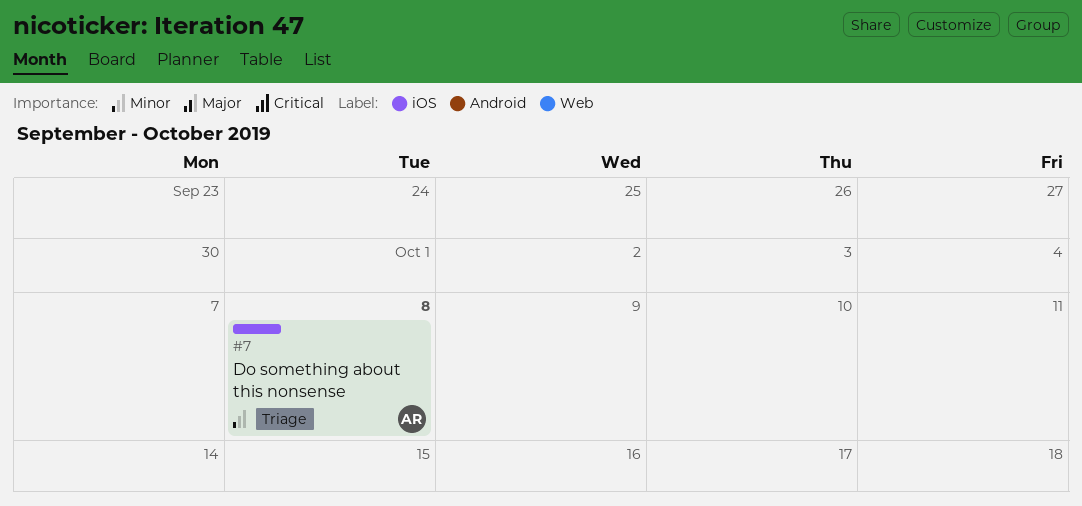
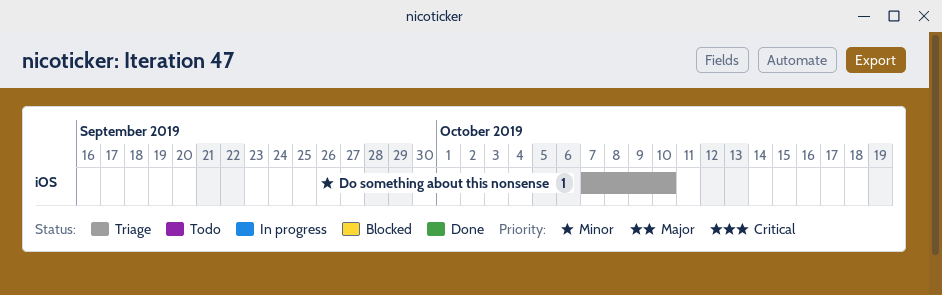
Do something about this nonsense, due: Oct 8 -> Oct 10

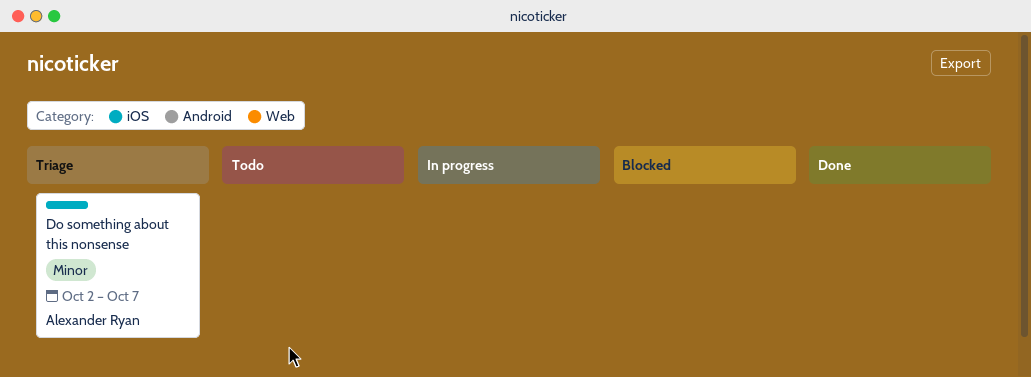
Do something about this nonsense, start: Oct 7 -> Oct 2
Do something about this nonsense, due: Oct 10 -> Oct 7

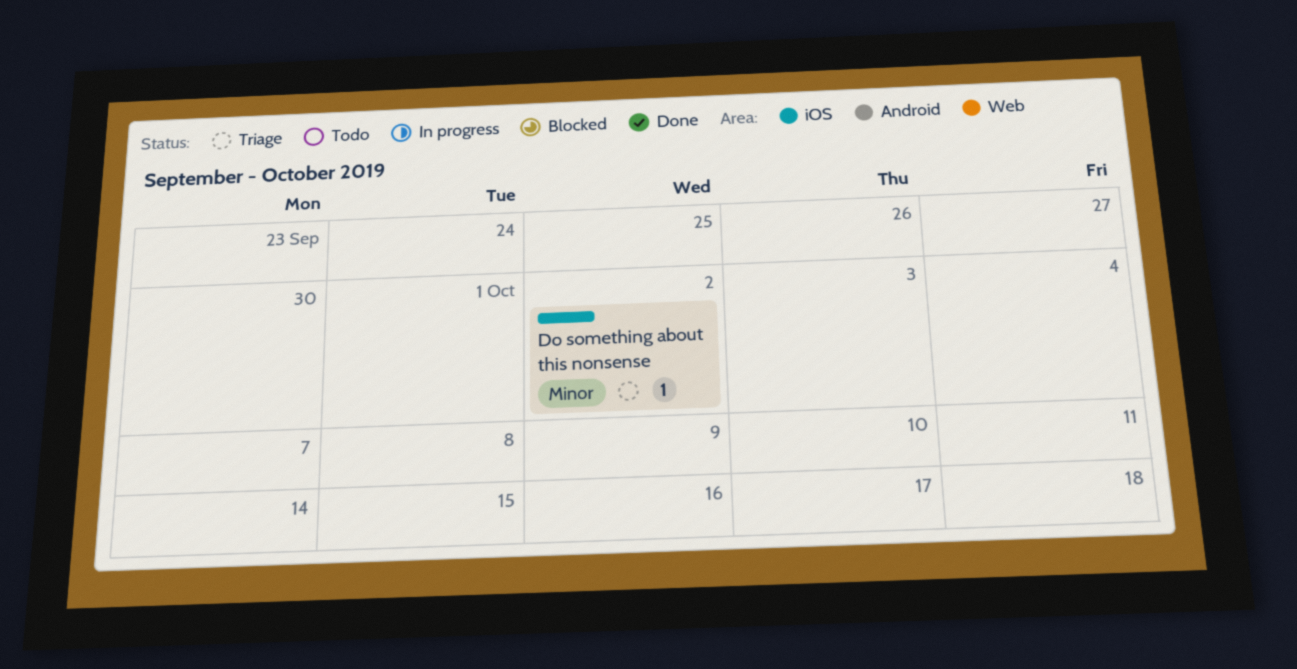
Do something about this nonsense, due: Oct 7 -> Oct 2

